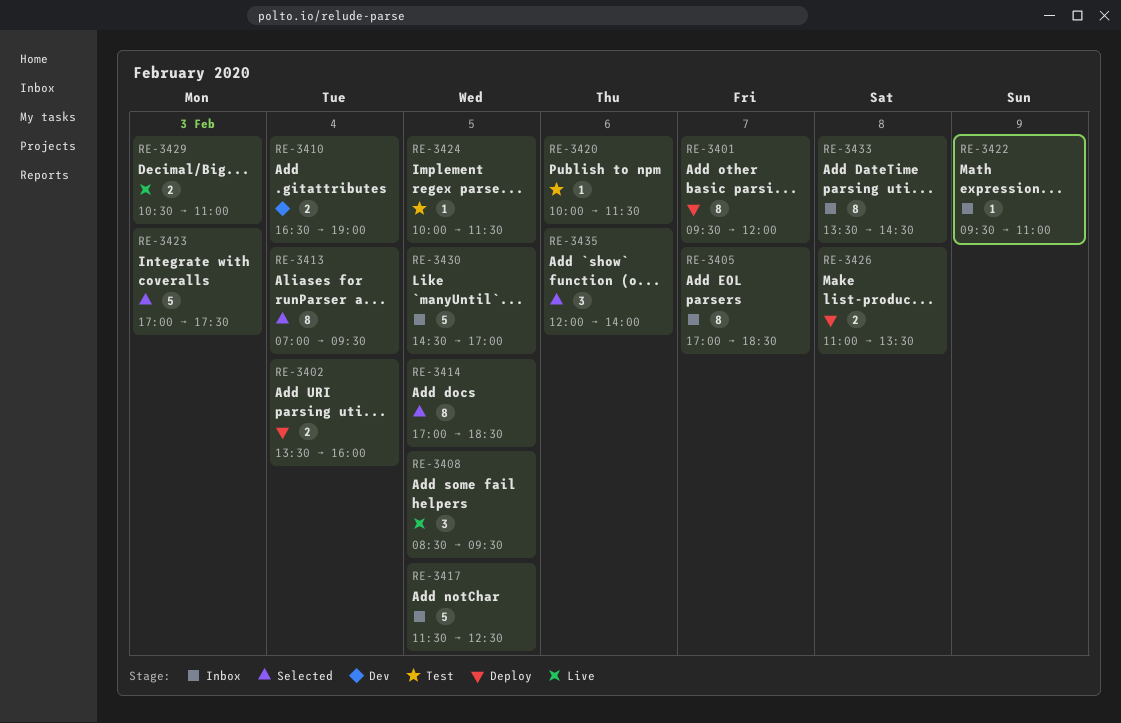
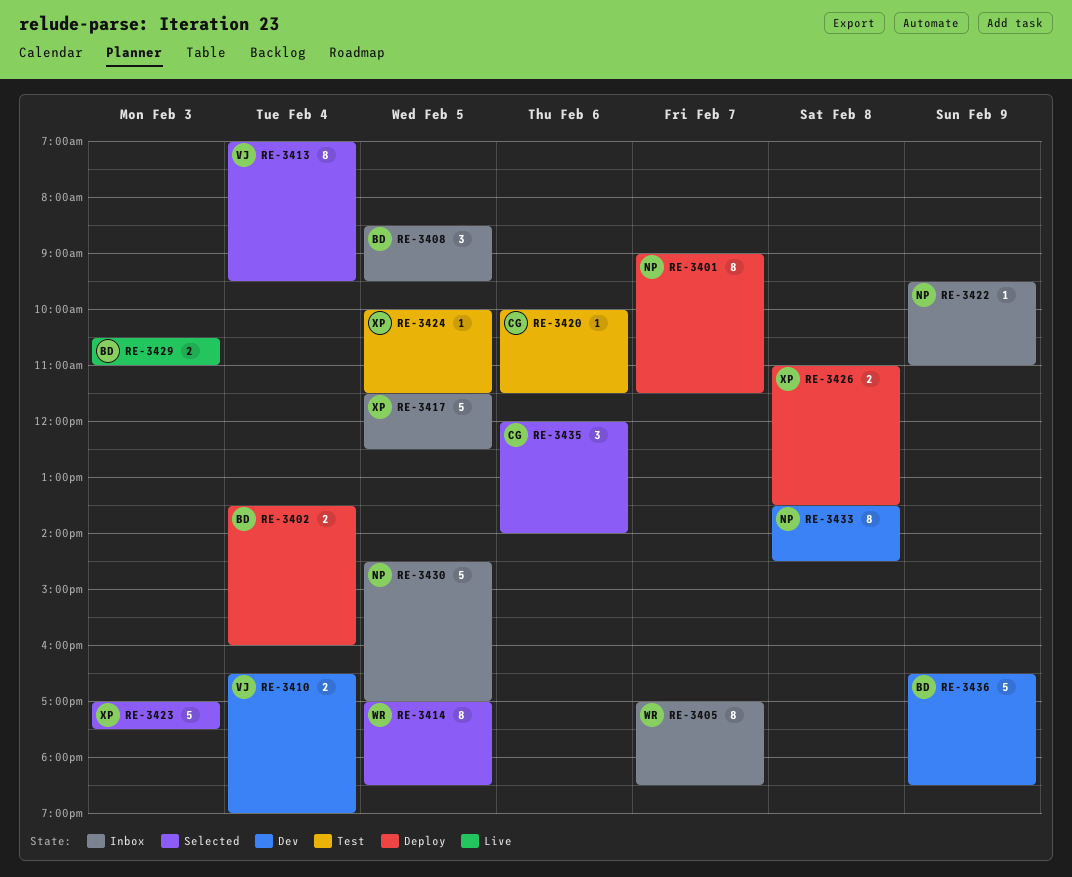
RE-3401, begins: 09:30 -> 09:00
RE-3401, ends: 12:00 -> 11:30
RE-3408, status: Live -> Inbox
RE-3433, status: Inbox -> Dev
RE-3436: none -> present

